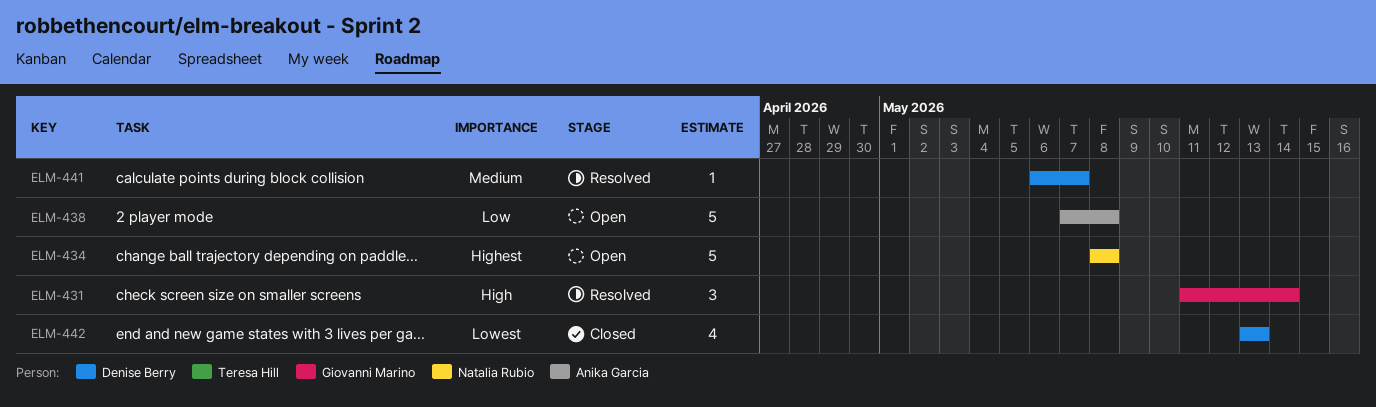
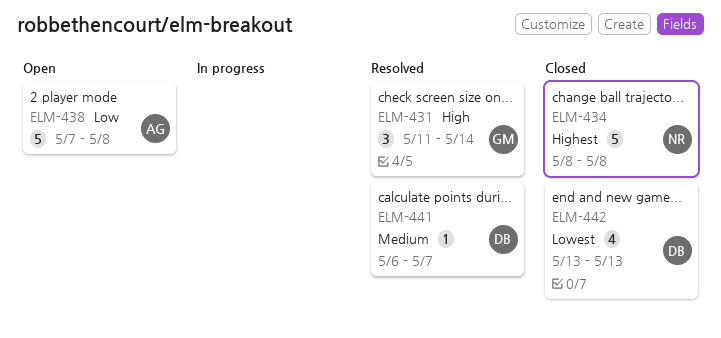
ELM-434, status: Open -> Closed

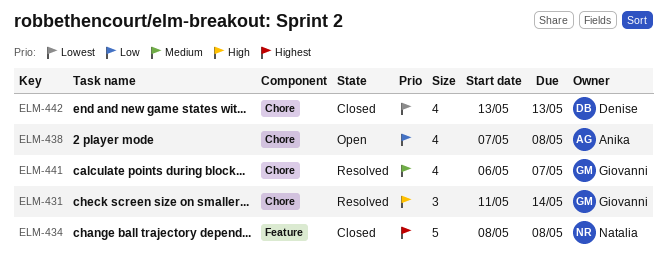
ELM-438, estimate: 5 -> 4
ELM-441, owner: Denise -> Giovanni
ELM-441, estimate: 1 -> 4

